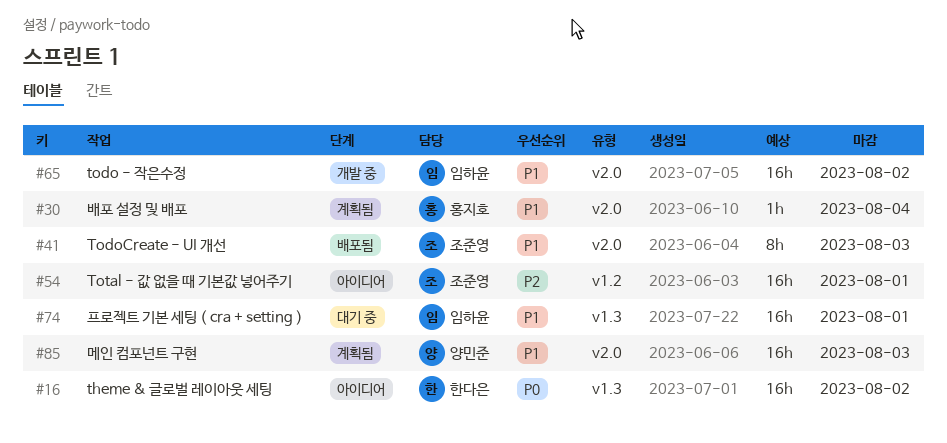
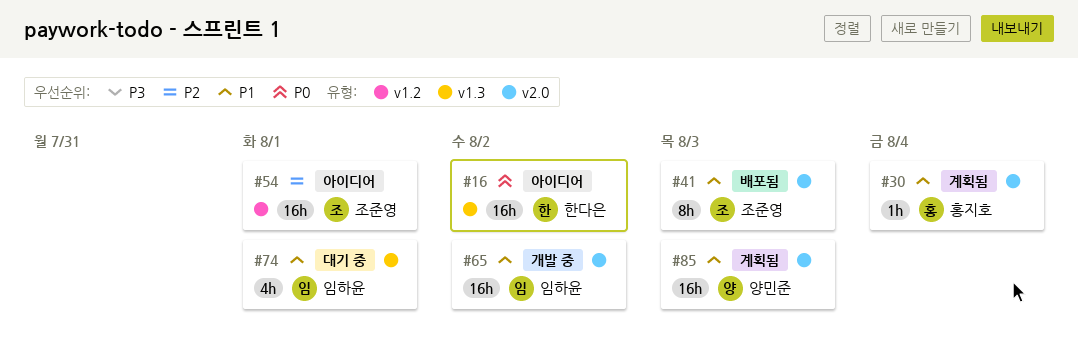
#74, estimate: 16h -> 4h

